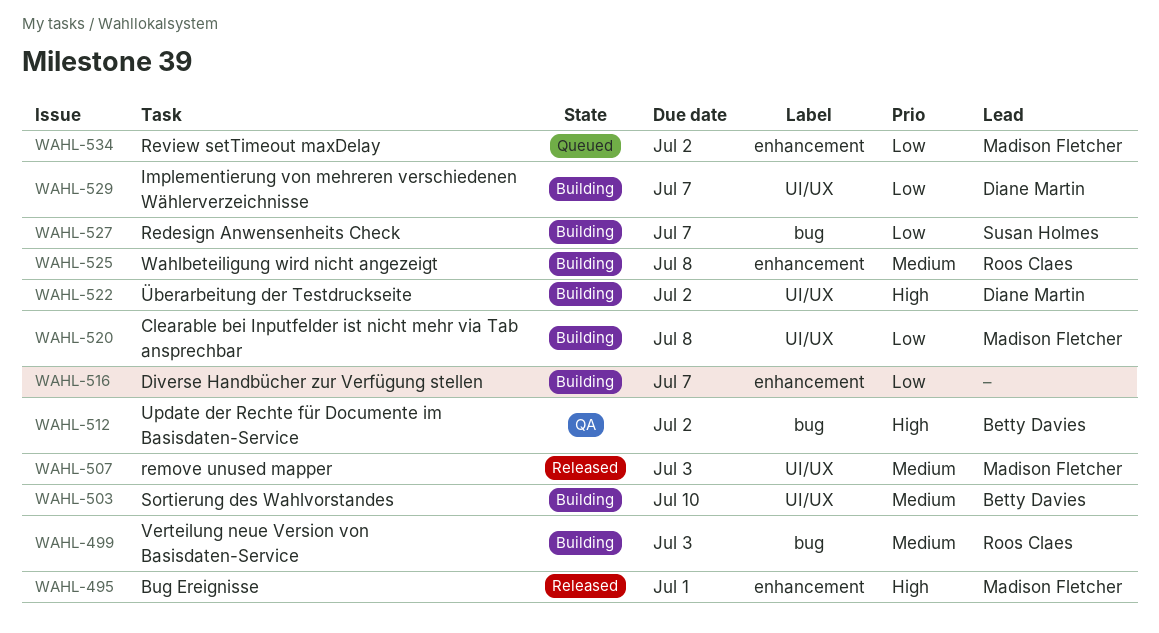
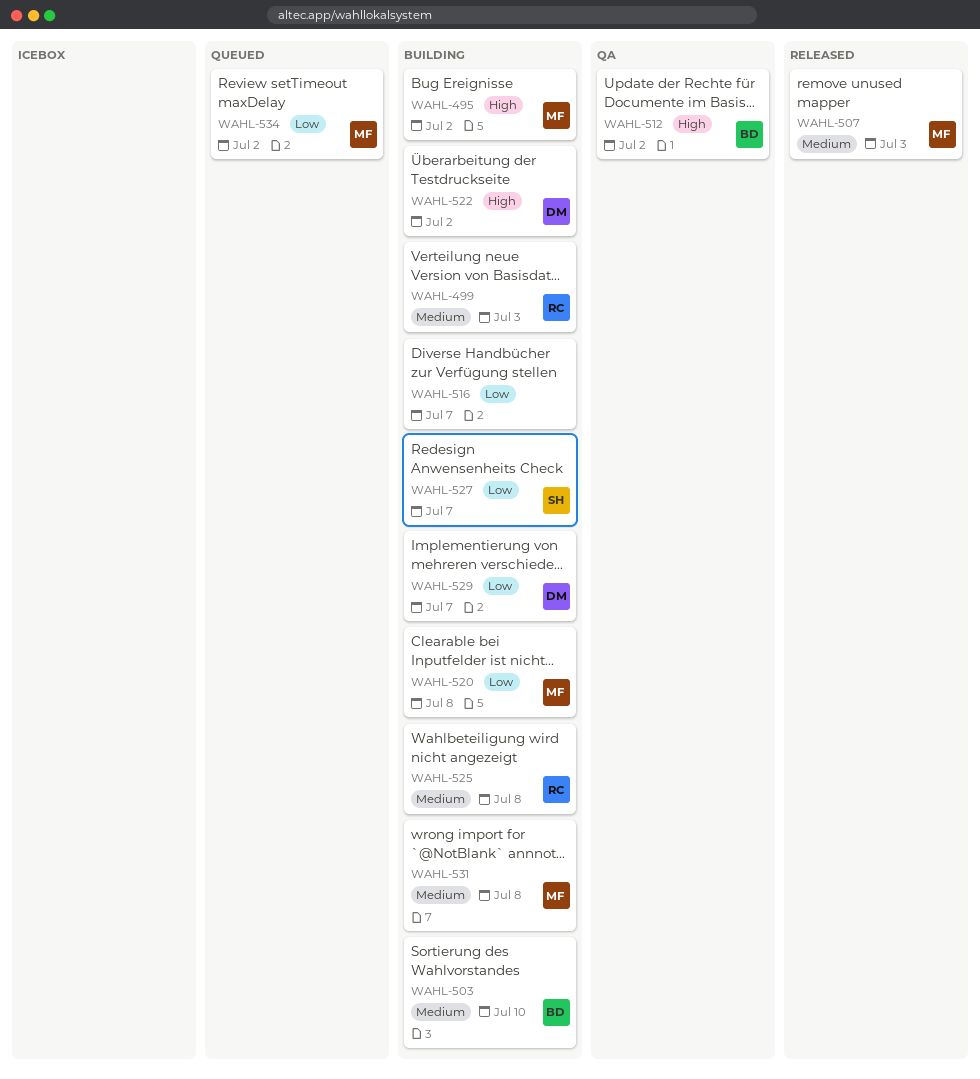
WAHL-495, status: Released -> Building
WAHL-495, due: Jul 1 -> Jul 2
WAHL-531: none -> present

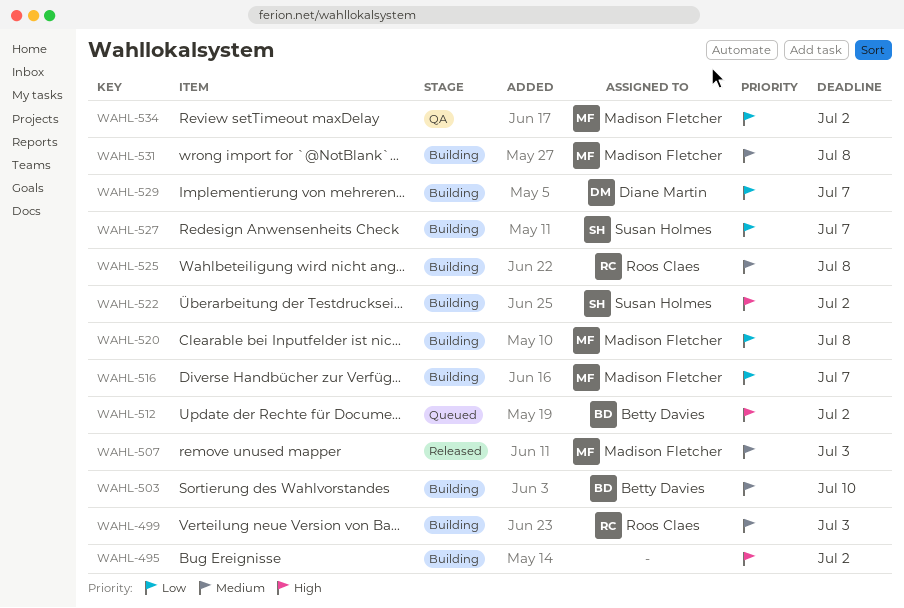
WAHL-495, owner: Madison Fletcher -> none
WAHL-512, status: QA -> Queued
WAHL-516, owner: none -> Madison Fletcher
WAHL-522, owner: Diane Martin -> Susan Holmes
WAHL-534, status: Queued -> QA

